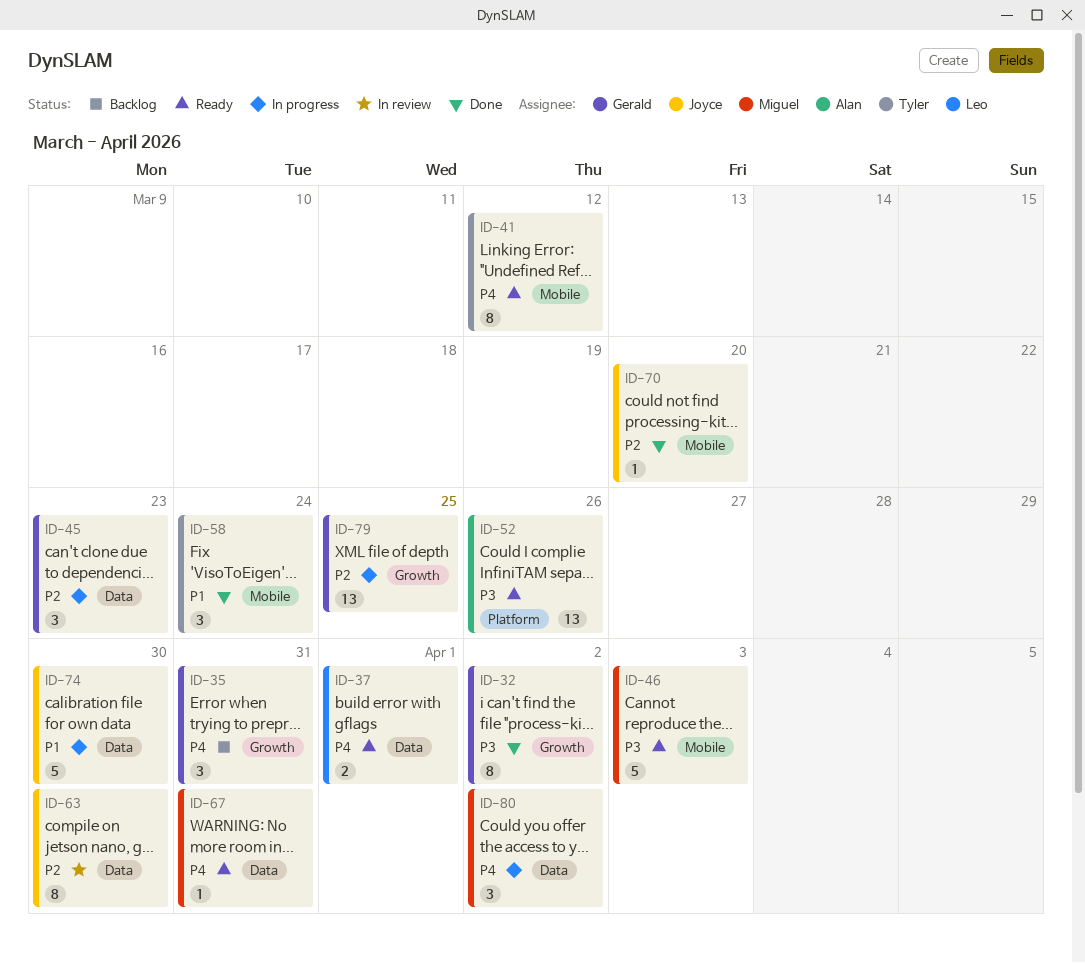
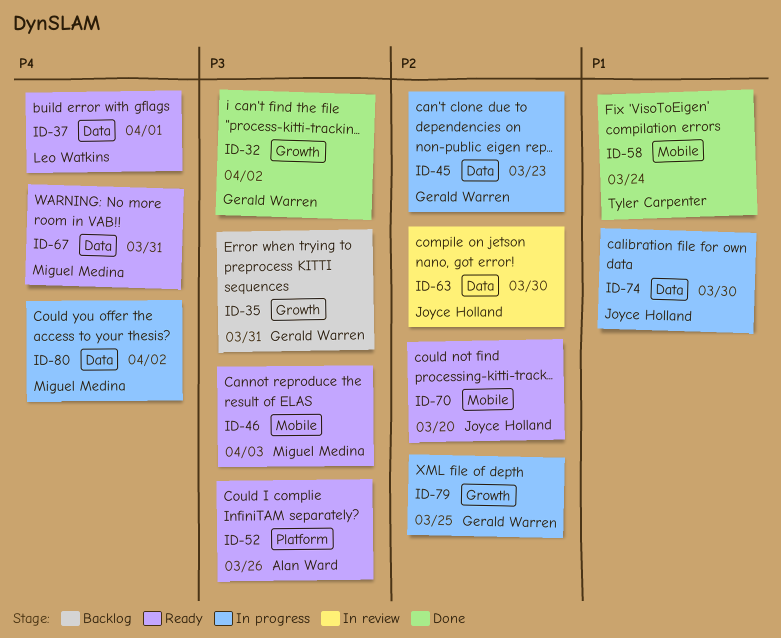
ID-35, priority: P4 -> P3
ID-41: present -> none
ID-70, status: Done -> Ready

